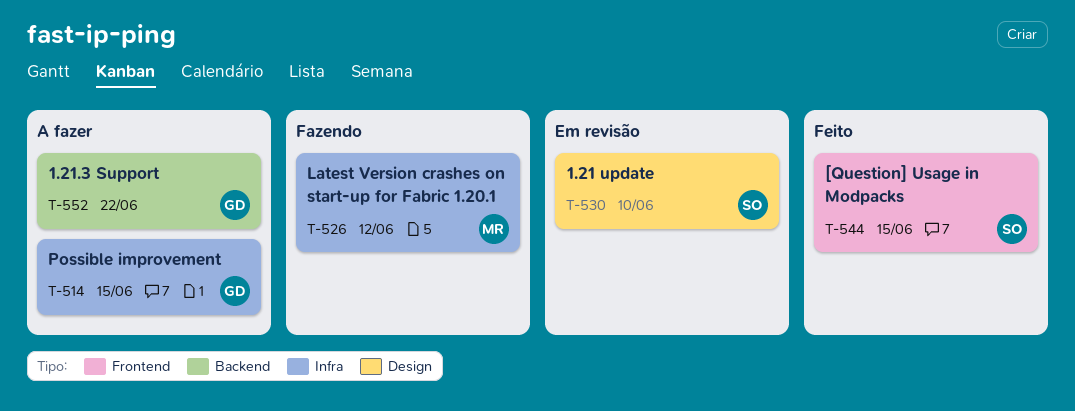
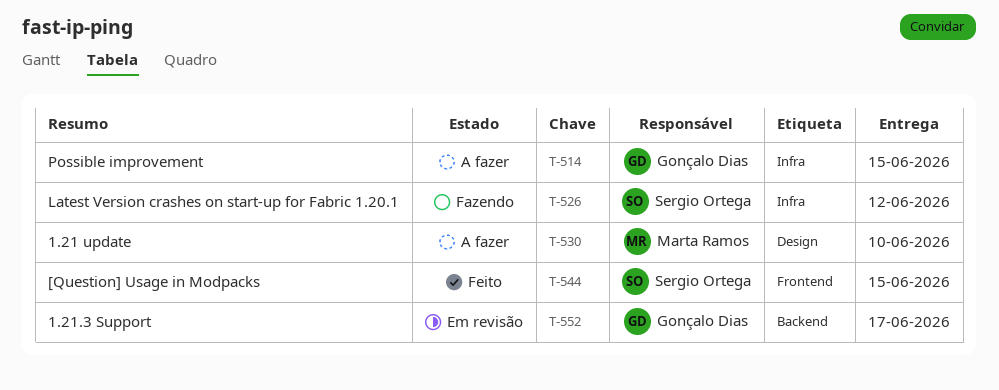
T-526, owner: Marta Ramos -> Sergio Ortega
T-530, status: Em revisão -> A fazer
T-530, owner: Sergio Ortega -> Marta Ramos
T-552, status: A fazer -> Em revisão
T-552, due: Jun 22 -> Jun 17

